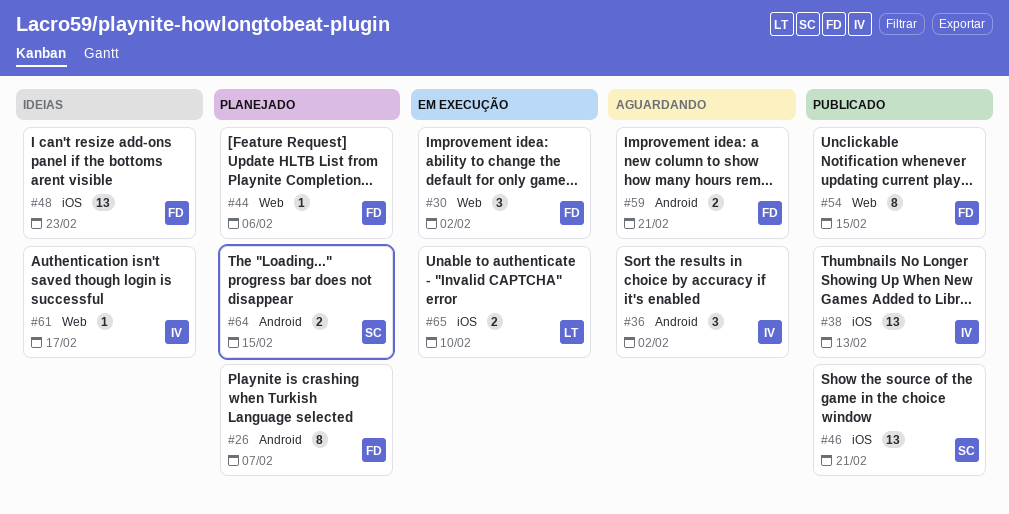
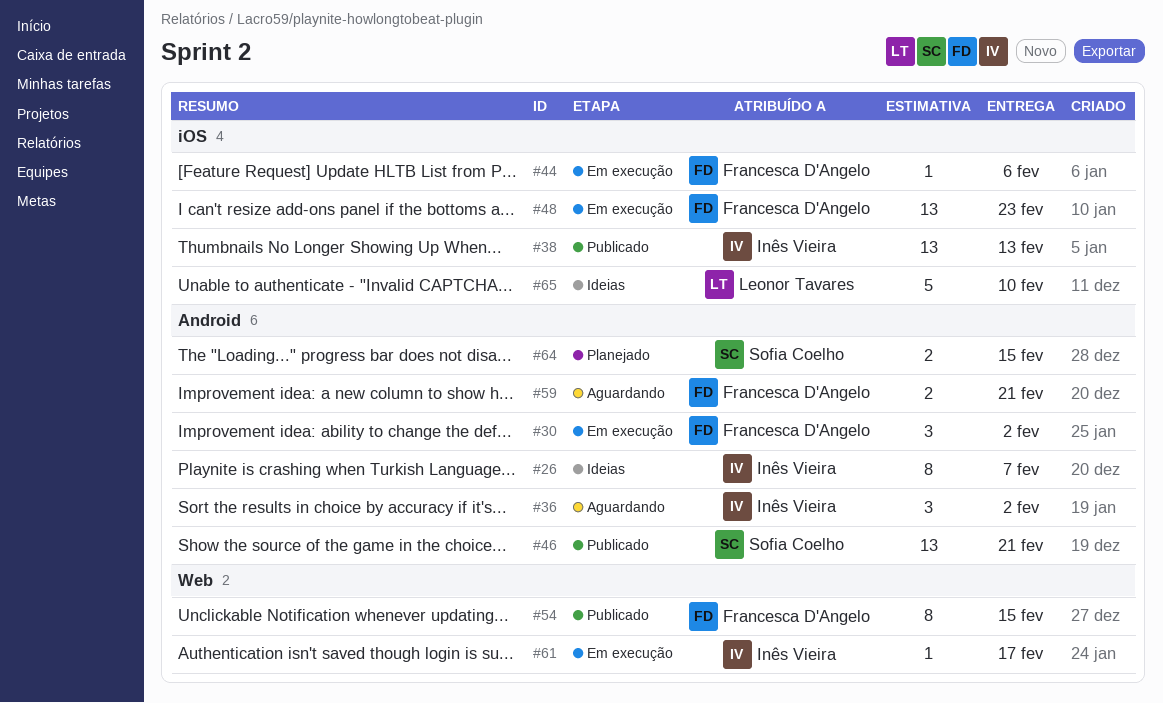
#26, status: Planejado -> Ideias
#26, owner: Francesca D'Angelo -> Inês Vieira
#30, label: Web -> Android
#44, status: Planejado -> Em execução
#44, label: Web -> iOS
#46, label: iOS -> Android
#48, status: Ideias -> Em execução
#61, status: Ideias -> Em execução
#65, status: Em execução -> Ideias
#65, estimate: 2 -> 5

